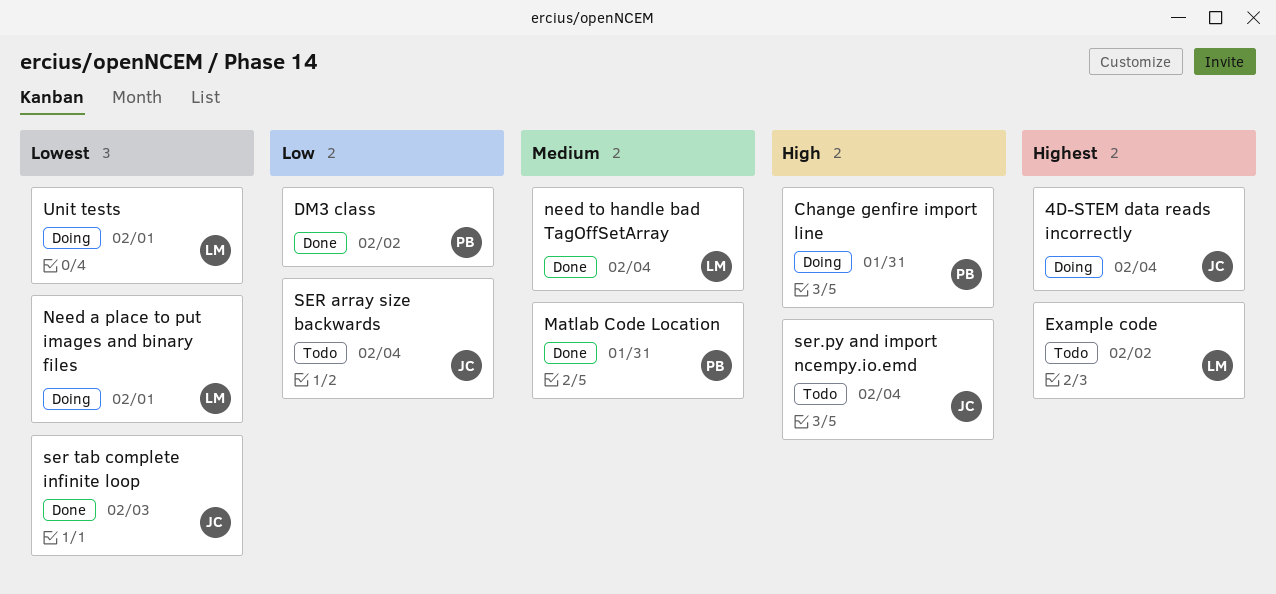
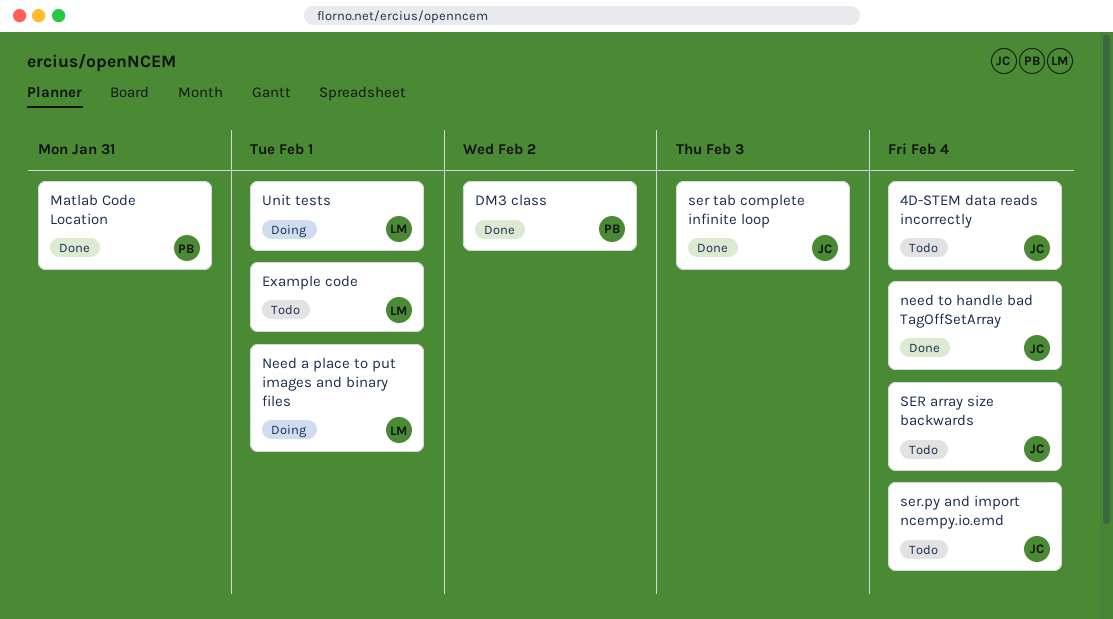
4D-STEM data reads incorrectly, status: Doing -> Todo
Change genfire import line: present -> none
Example code, due: Feb 2 -> Feb 1
need to handle bad TagOffSetArray, owner: LM -> JC

